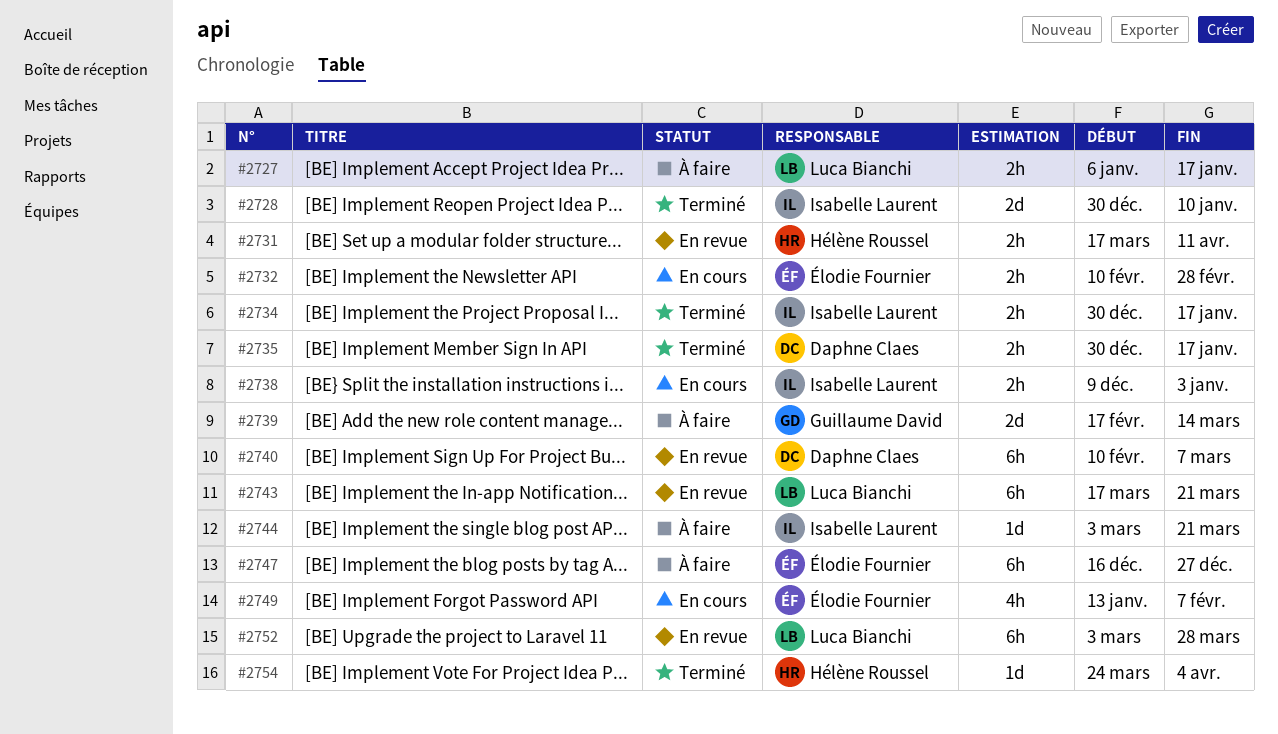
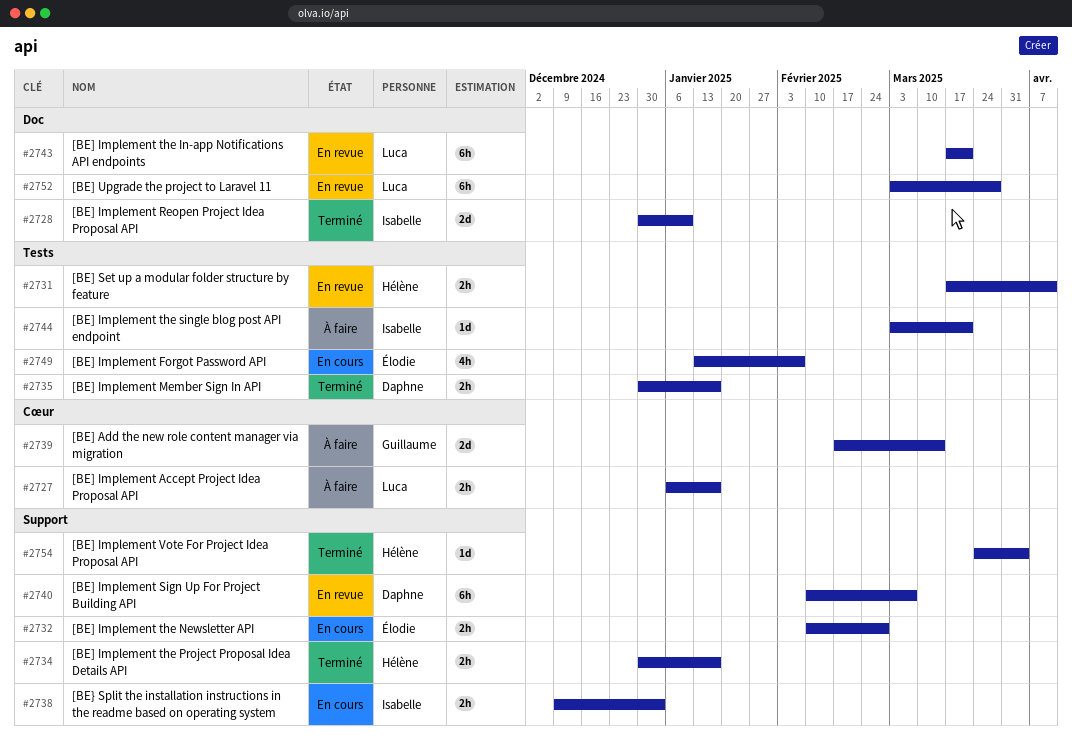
#2734, owner: Isabelle Laurent -> Hélène Roussel
#2747: present -> none

